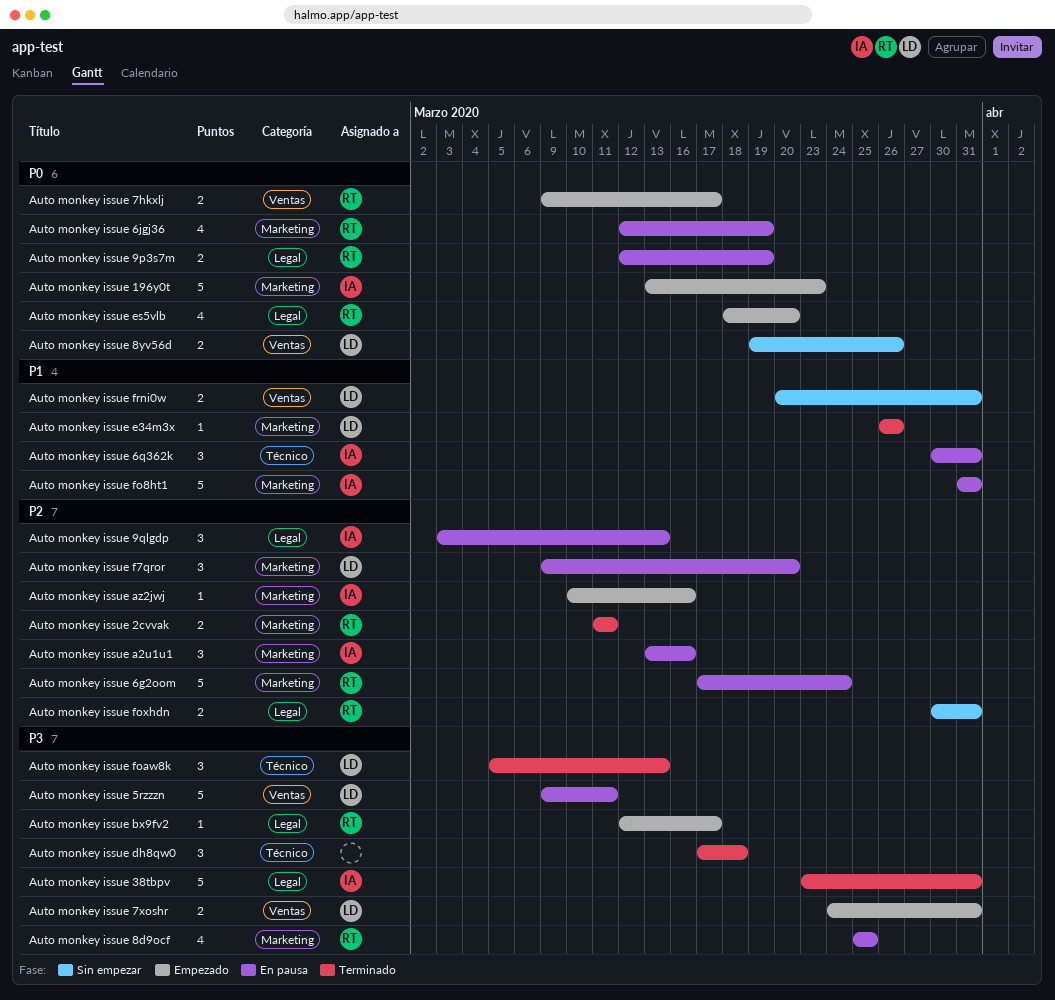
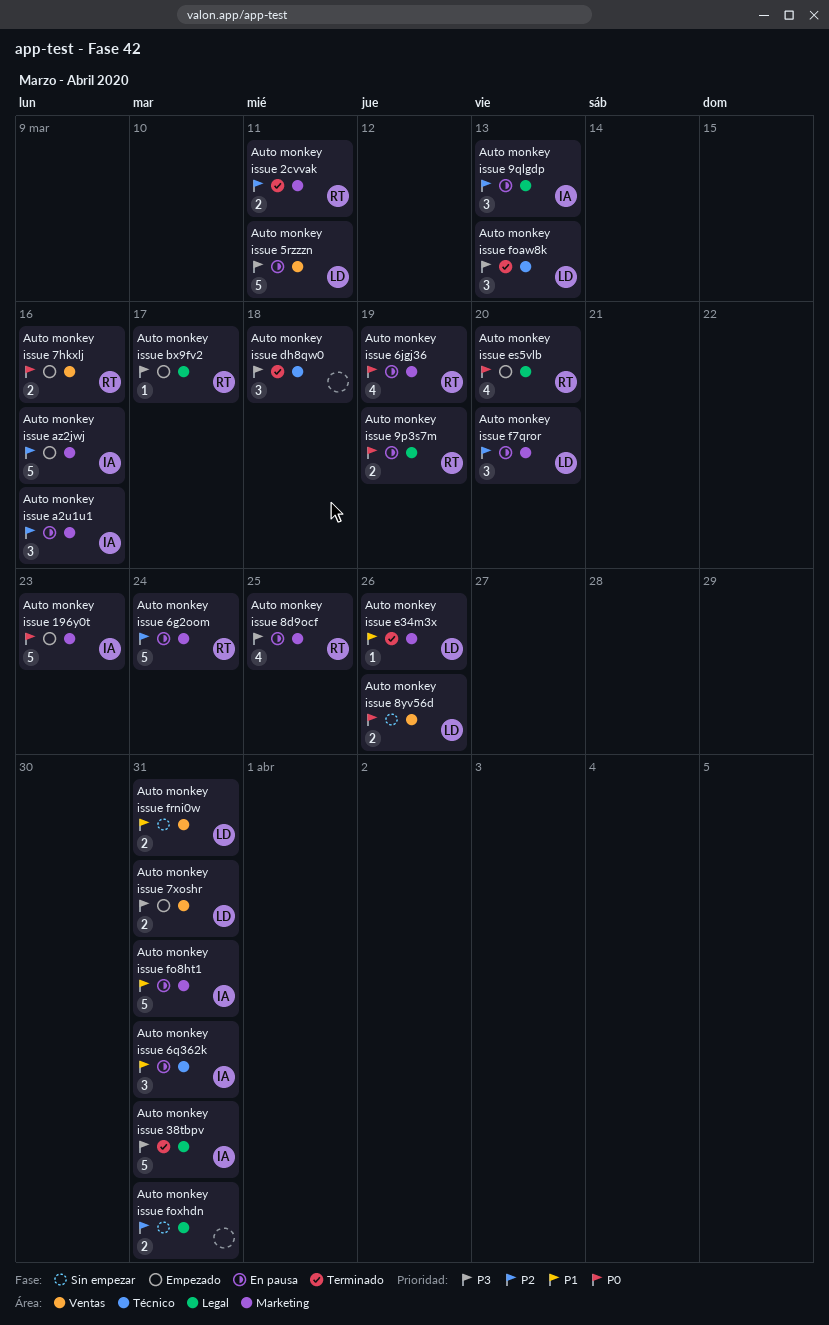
Auto monkey issue 7hkxlj, due: Mar 17 -> Mar 16
Auto monkey issue az2jwj, estimate: 1 -> 5
Auto monkey issue foxhdn, owner: RT -> none

